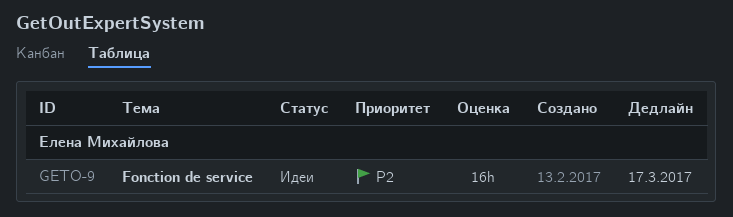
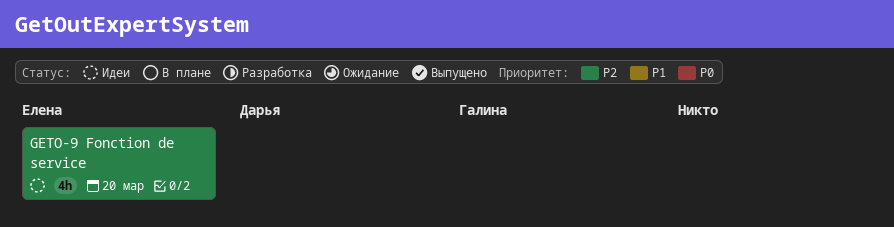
GETO-9, estimate: 16h -> 4h
GETO-9, due: Mar 17 -> Mar 20

